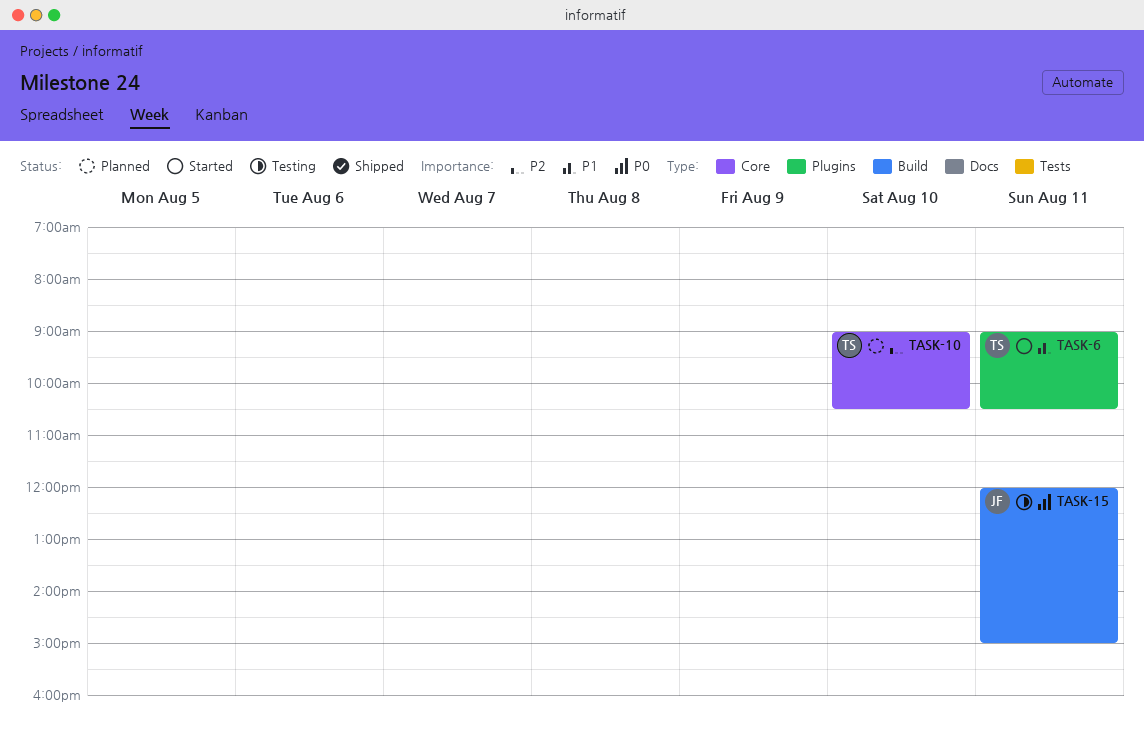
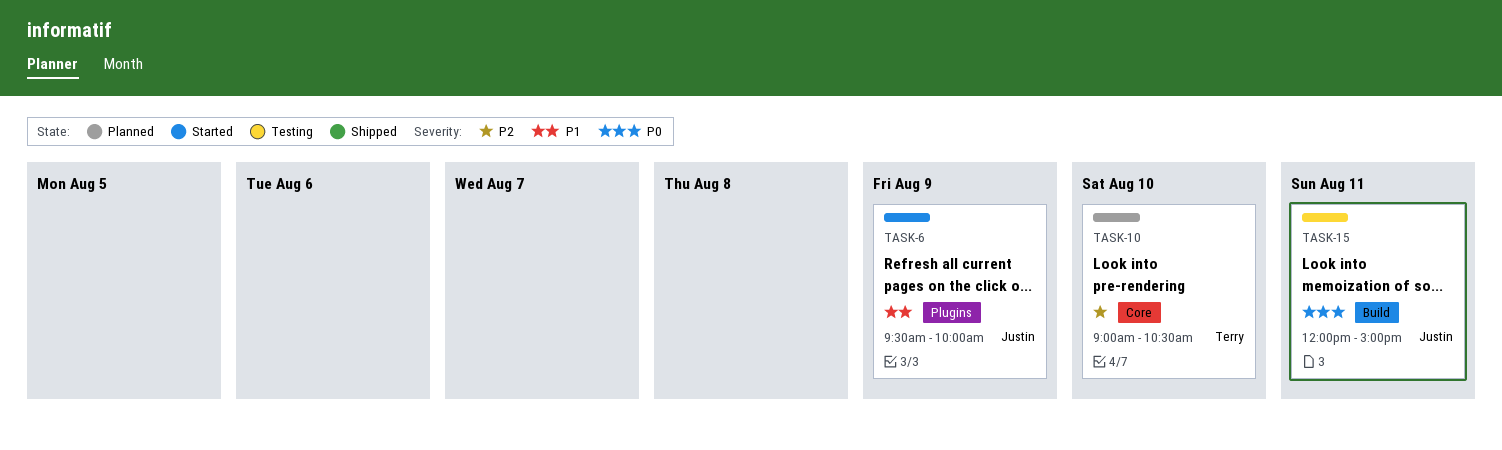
TASK-6, owner: Terry -> Justin
TASK-6, day: Aug 11 -> Aug 9
TASK-6, begins: 09:00 -> 09:30
TASK-6, ends: 10:30 -> 10:00

